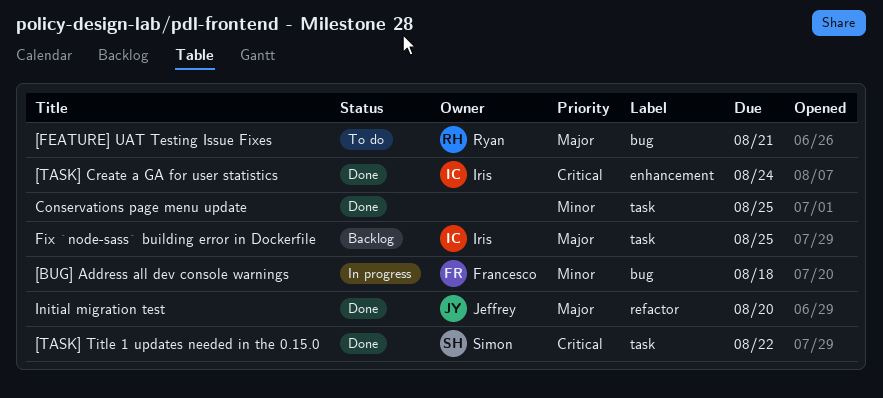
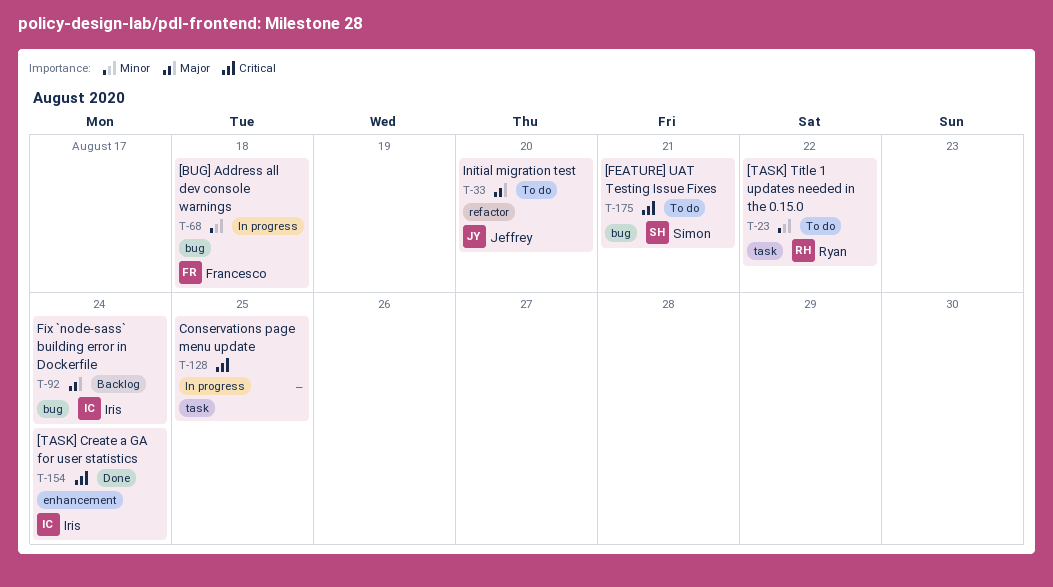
[FEATURE] UAT Testing Issue Fixes, owner: Ryan -> Simon
[FEATURE] UAT Testing Issue Fixes, priority: Major -> Critical
[TASK] Title 1 updates needed in the 0.15.0, status: Done -> To do
[TASK] Title 1 updates needed in the 0.15.0, owner: Simon -> Ryan
[TASK] Title 1 updates needed in the 0.15.0, priority: Critical -> Minor
Conservations page menu update, status: Done -> In progress
Conservations page menu update, priority: Minor -> Critical
Fix `node-sass` building error in Dockerfile, label: task -> bug
Fix `node-sass` building error in Dockerfile, due: Aug 25 -> Aug 24
Initial migration test, status: Done -> To do

